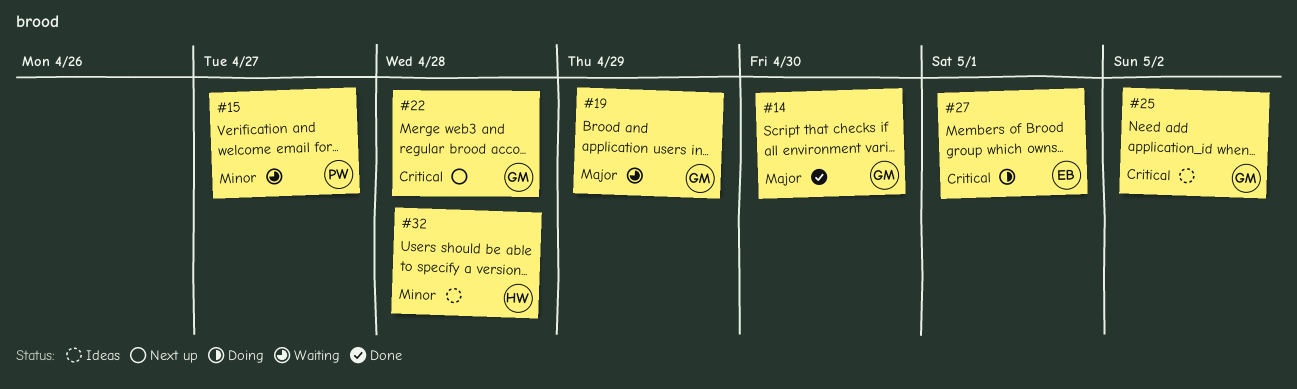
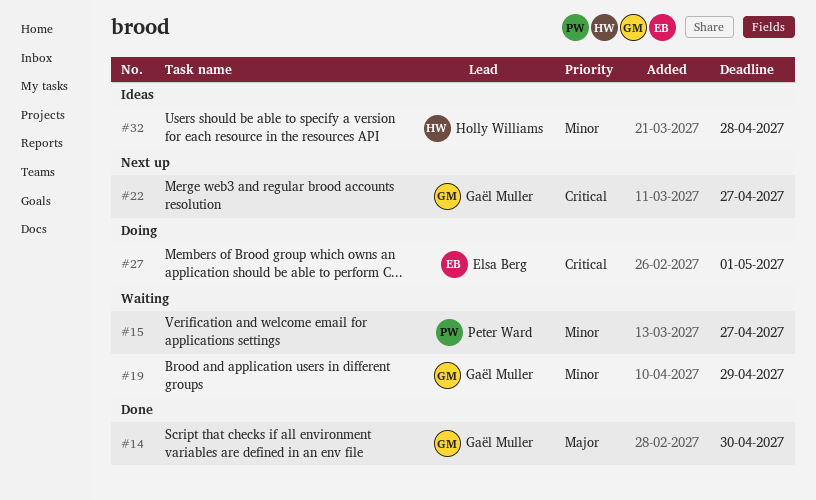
#19, priority: Major -> Minor
#22, due: Apr 28 -> Apr 27
#25: present -> none

